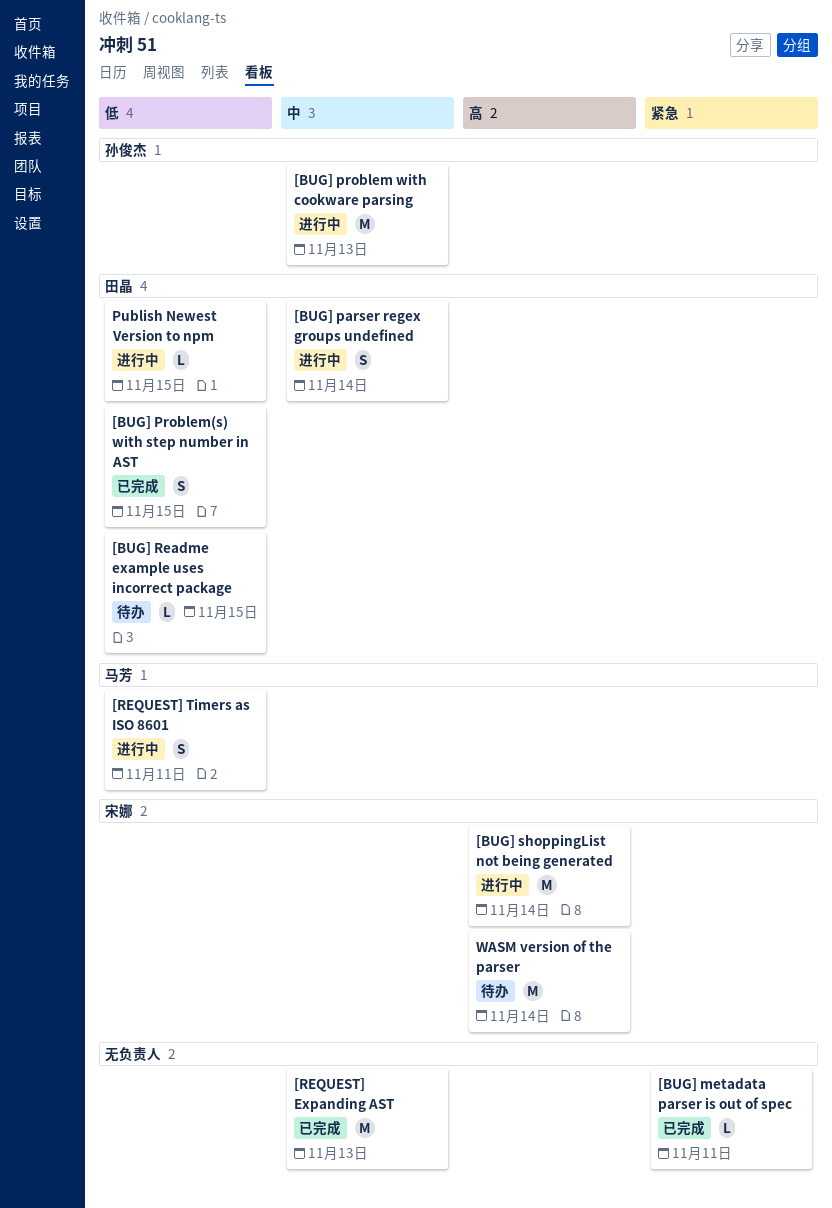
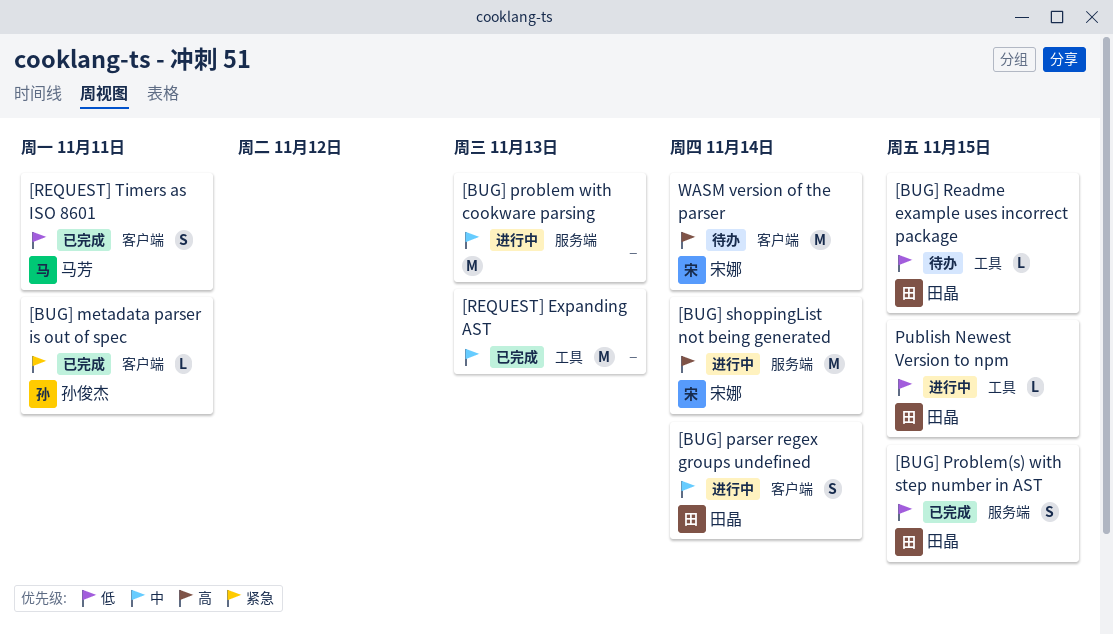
[BUG] metadata parser is out of spec, owner: none -> 孙俊杰
[BUG] problem with cookware parsing, owner: 孙俊杰 -> none
[REQUEST] Timers as ISO 8601, status: 进行中 -> 已完成

